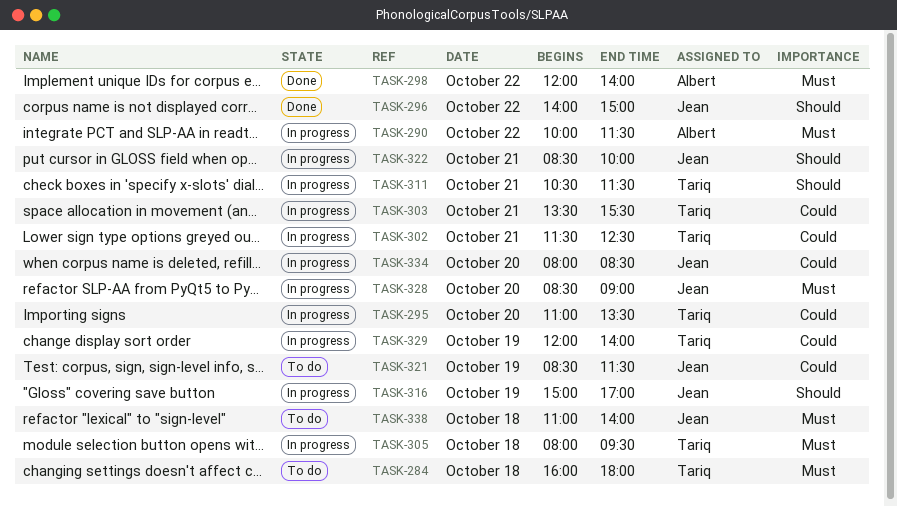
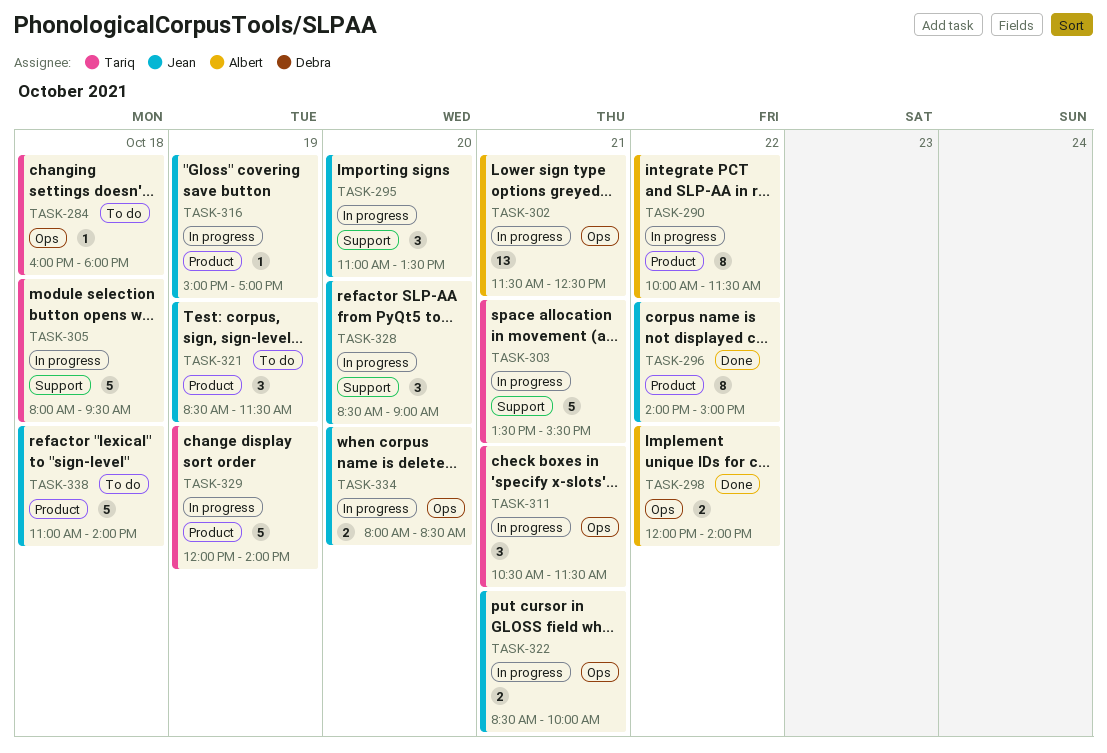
TASK-295, owner: Tariq -> Jean
TASK-302, owner: Tariq -> Albert

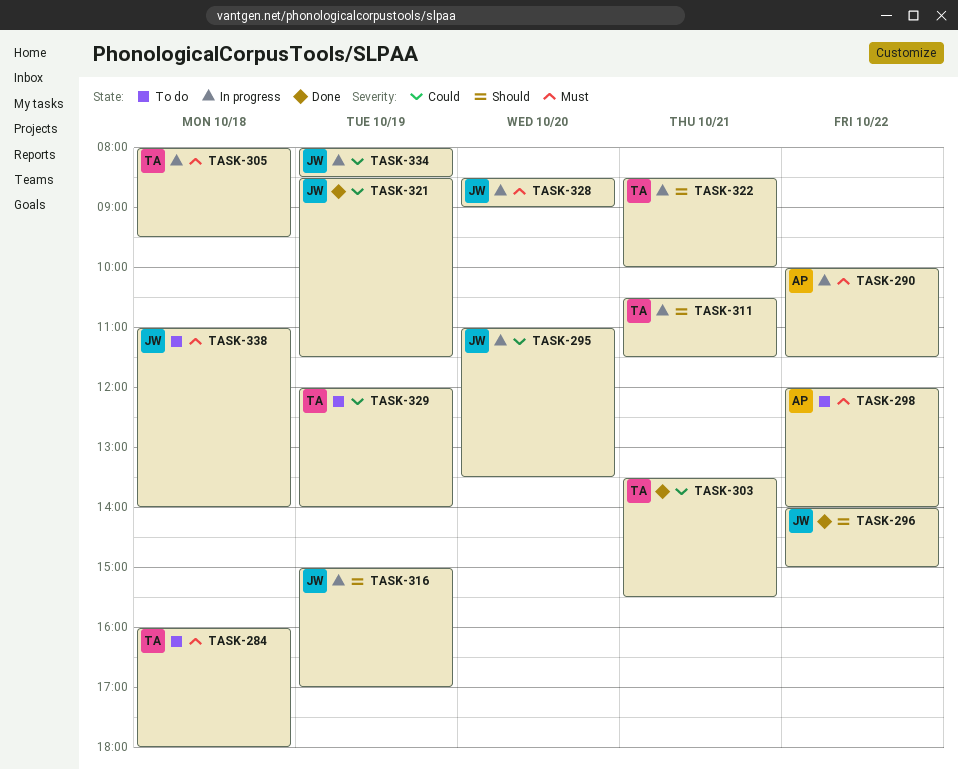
TASK-298, status: Done -> To do
TASK-302: present -> none
TASK-303, status: In progress -> Done
TASK-321, status: To do -> Done
TASK-322, owner: Jean -> Tariq
TASK-329, status: In progress -> To do
TASK-334, day: Oct 20 -> Oct 19

